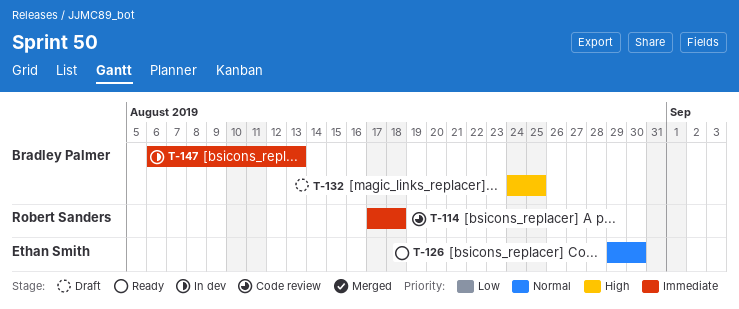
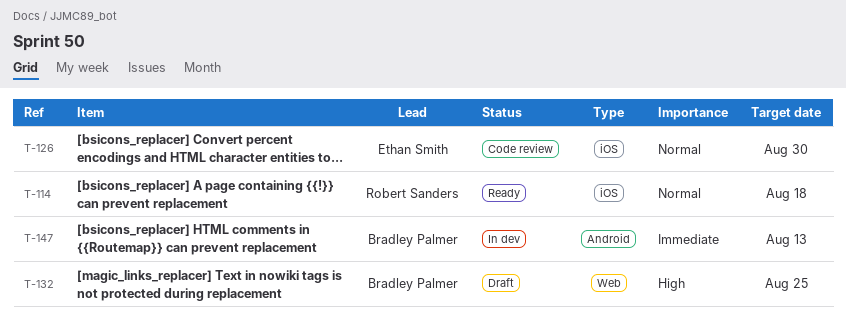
T-114, status: Code review -> Ready
T-114, priority: Immediate -> Normal
T-126, status: Ready -> Code review

